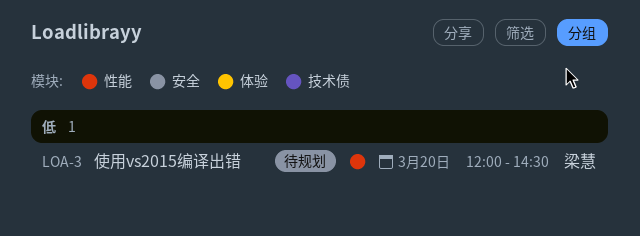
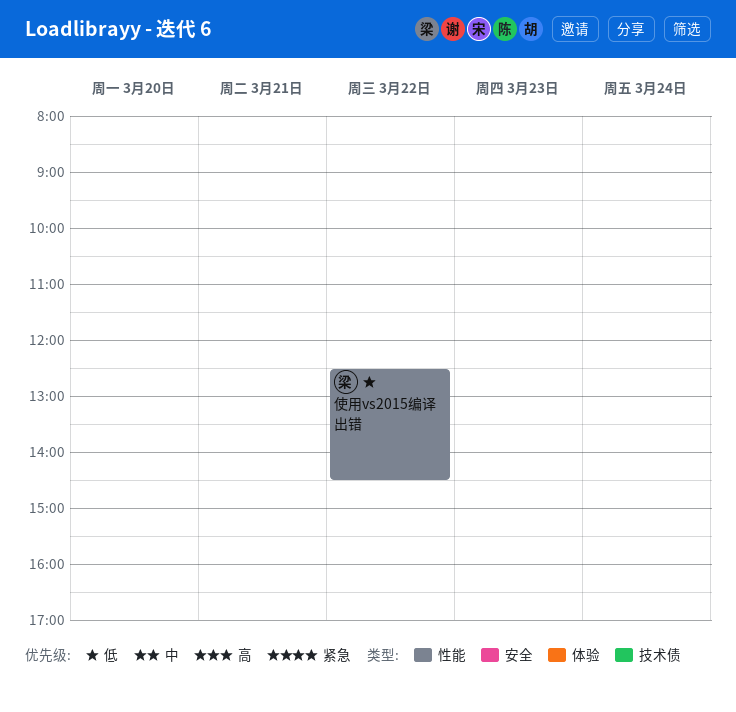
使用vs2015编译出错, day: Mar 20 -> Mar 22
使用vs2015编译出错, begins: 12:00 -> 12:30

